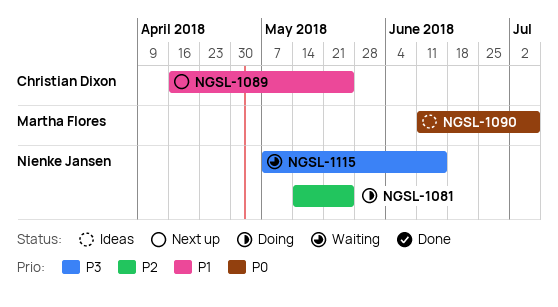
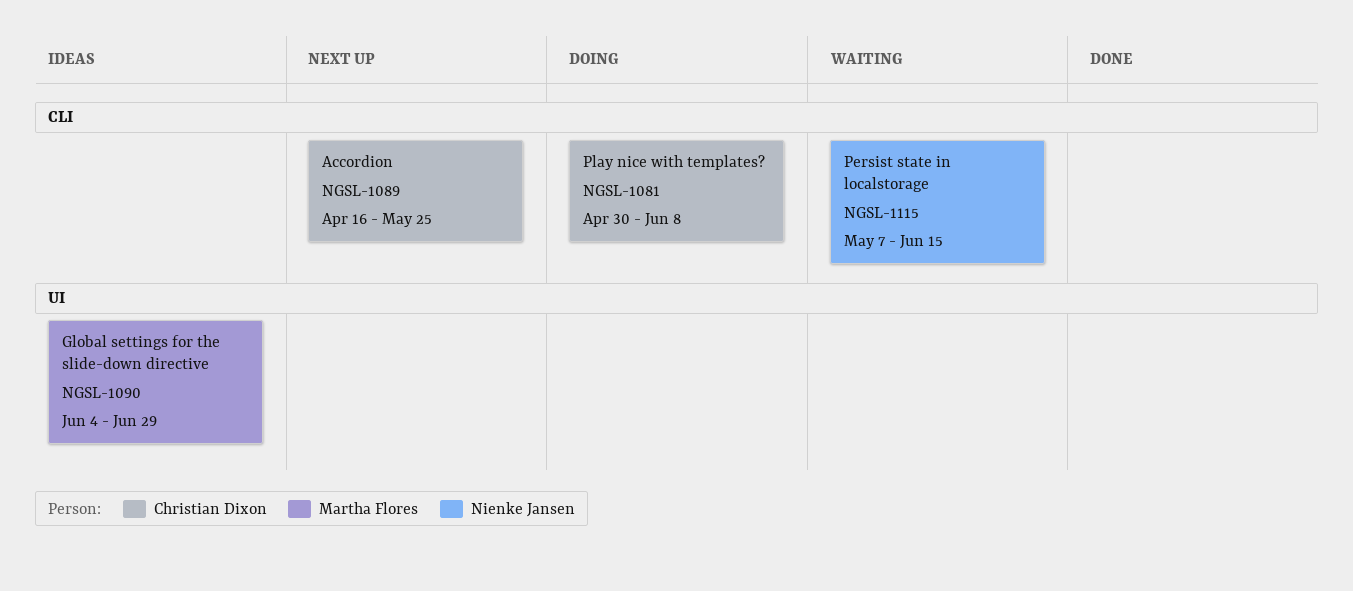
NGSL-1081, owner: Nienke Jansen -> Christian Dixon
NGSL-1081, start: May 14 -> Apr 30
NGSL-1081, due: May 25 -> Jun 8
NGSL-1090, start: Jun 11 -> Jun 4
NGSL-1090, due: Jul 6 -> Jun 29

